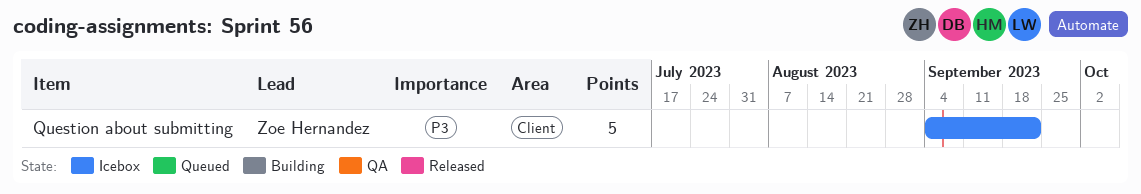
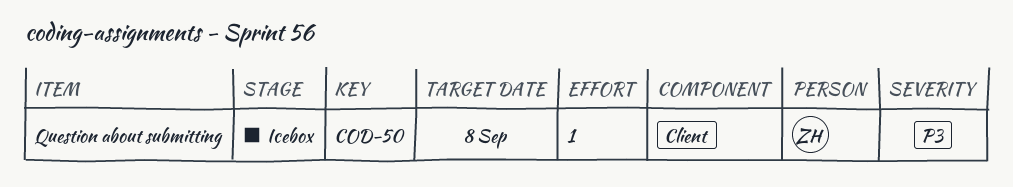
Question about submitting, estimate: 5 -> 1
Question about submitting, due: Sep 22 -> Sep 8

